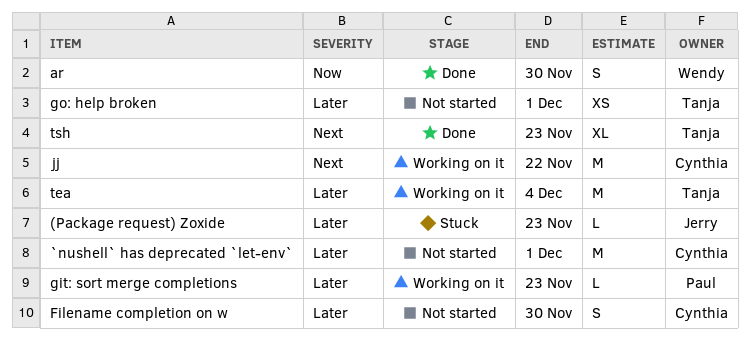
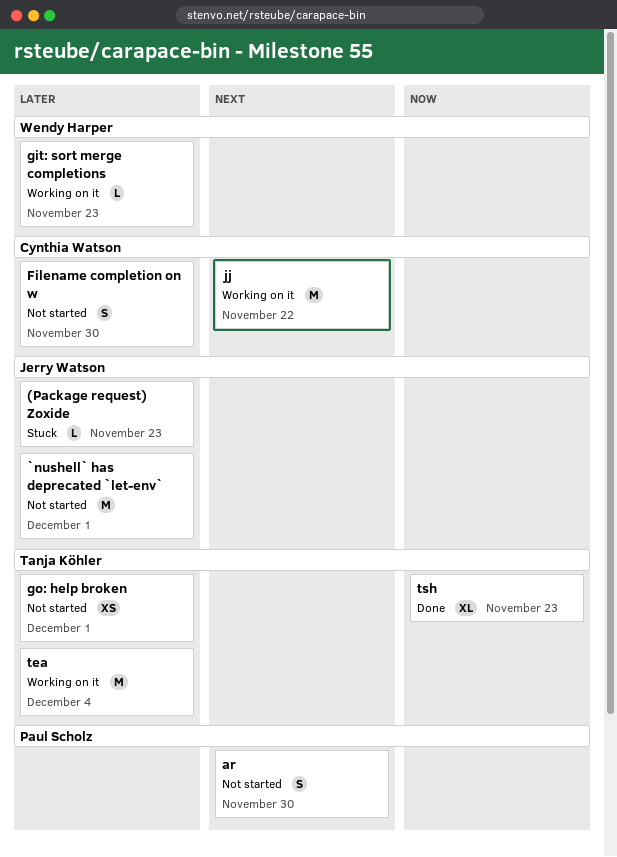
`nushell` has deprecated `let-env`, owner: Cynthia Watson -> Jerry Watson
ar, status: Done -> Not started
ar, owner: Wendy Harper -> Paul Scholz
ar, priority: Now -> Next
git: sort merge completions, owner: Paul Scholz -> Wendy Harper
tsh, priority: Next -> Now

